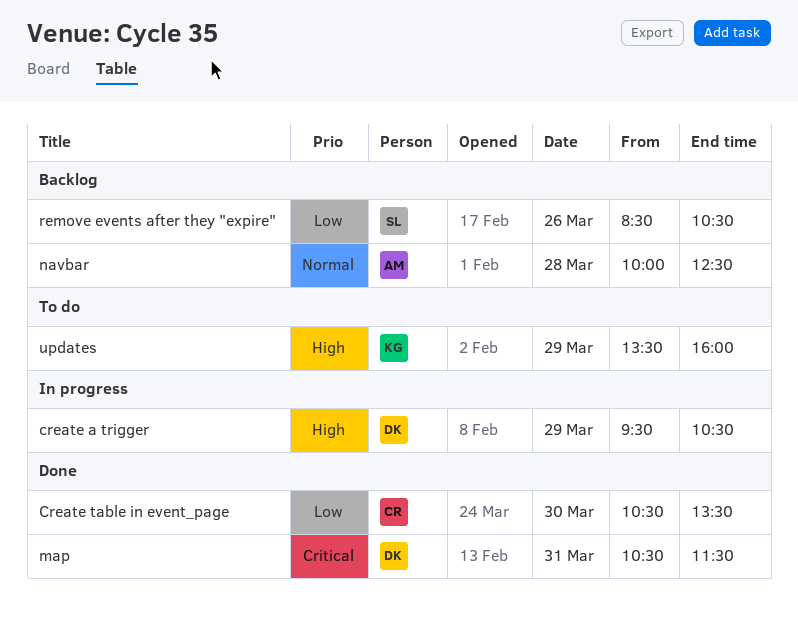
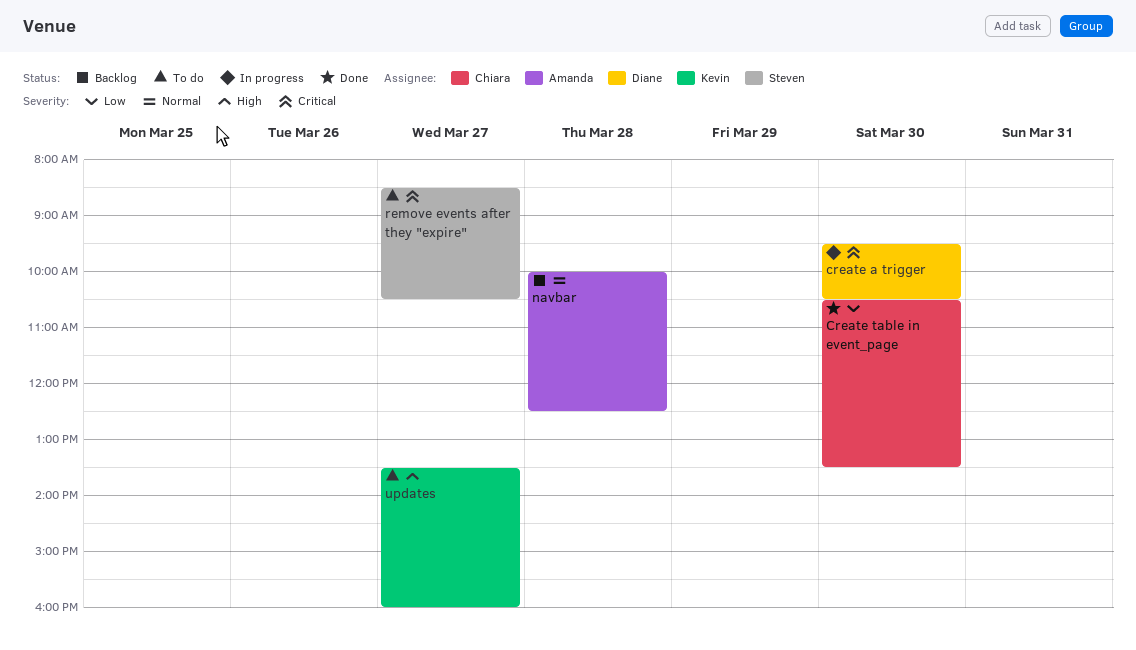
create a trigger, priority: High -> Critical
create a trigger, day: Mar 29 -> Mar 30
map: present -> none
remove events after they "expire", status: Backlog -> To do
remove events after they "expire", priority: Low -> Critical
remove events after they "expire", day: Mar 26 -> Mar 27
updates, day: Mar 29 -> Mar 27

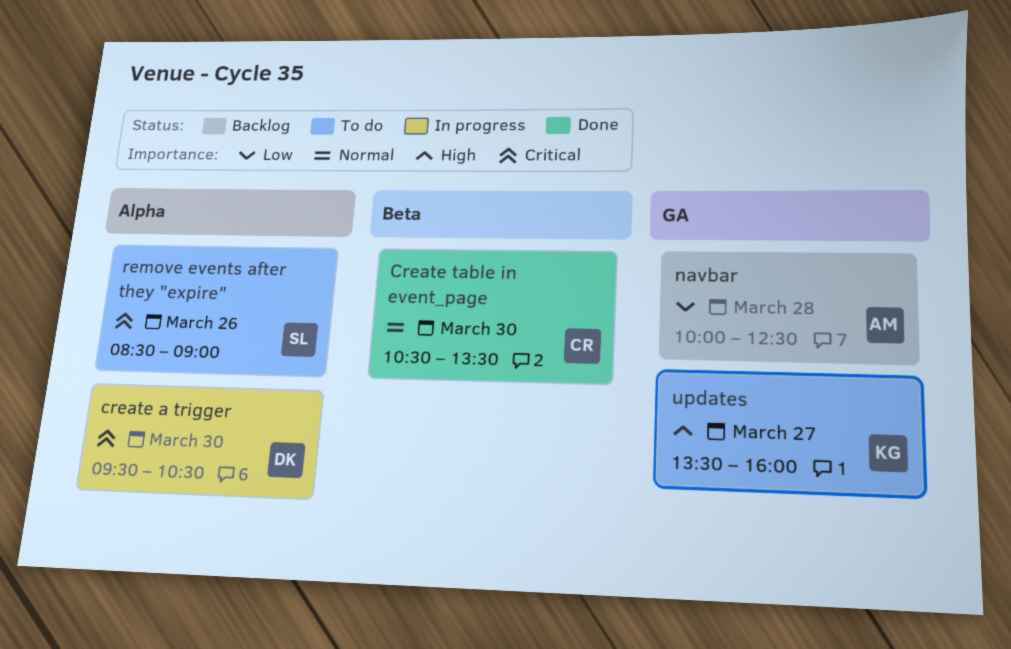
Create table in event_page, priority: Low -> Normal
navbar, priority: Normal -> Low
remove events after they "expire", day: Mar 27 -> Mar 26
remove events after they "expire", ends: 10:30 -> 09:00

